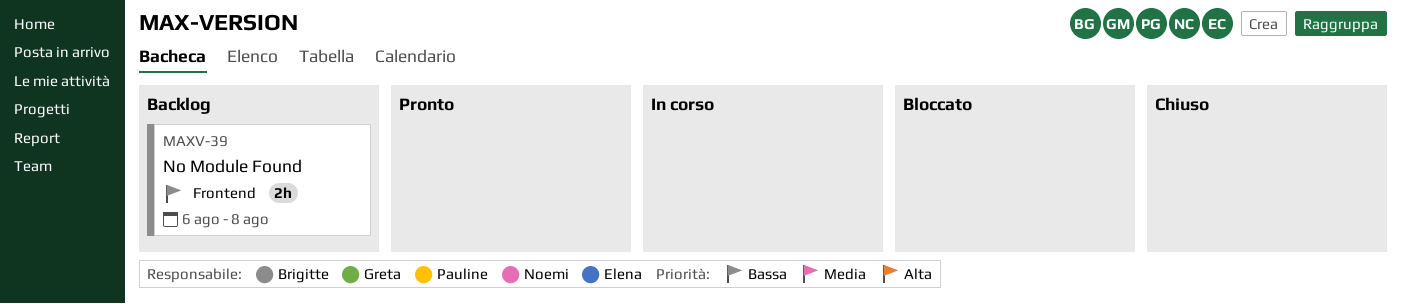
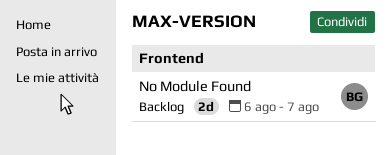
No Module Found, estimate: 2h -> 2d
No Module Found, due: Aug 8 -> Aug 7

